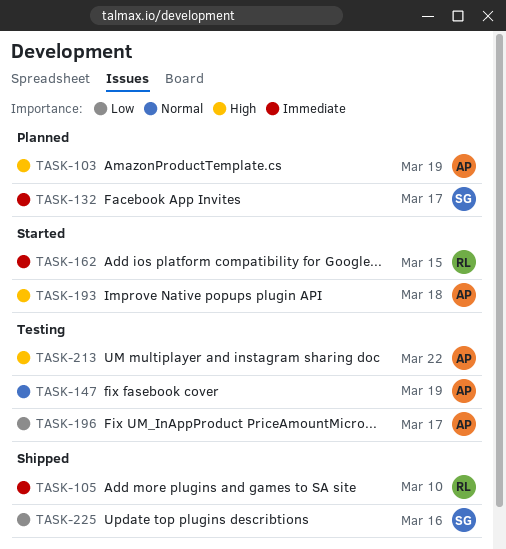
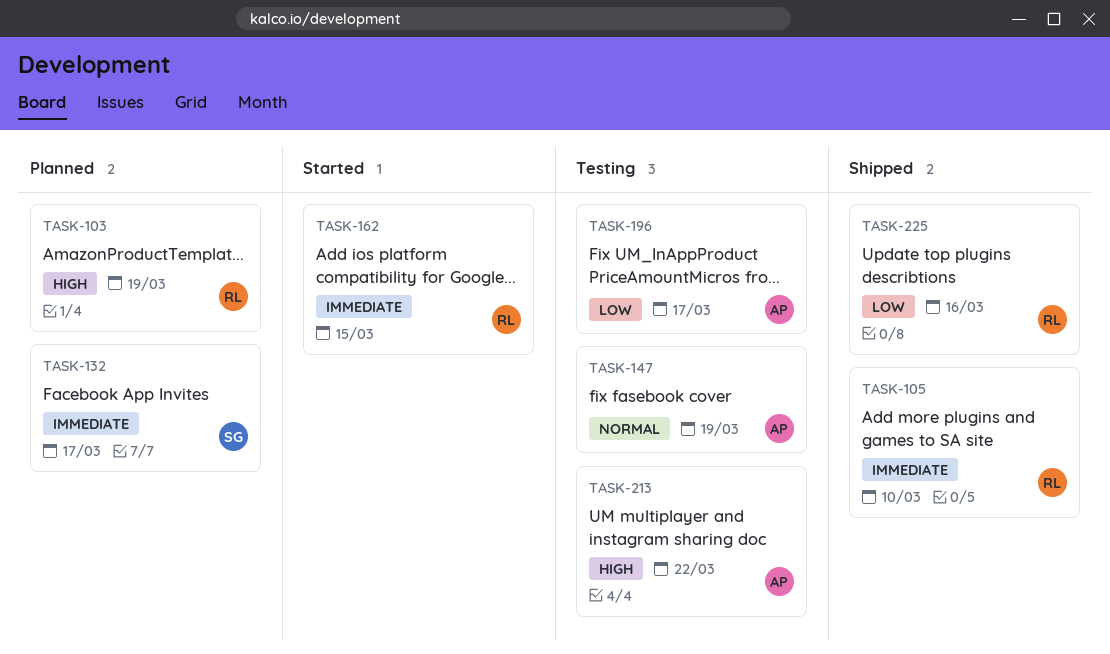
TASK-103, owner: AP -> RL
TASK-193: present -> none
TASK-225, owner: SG -> RL

